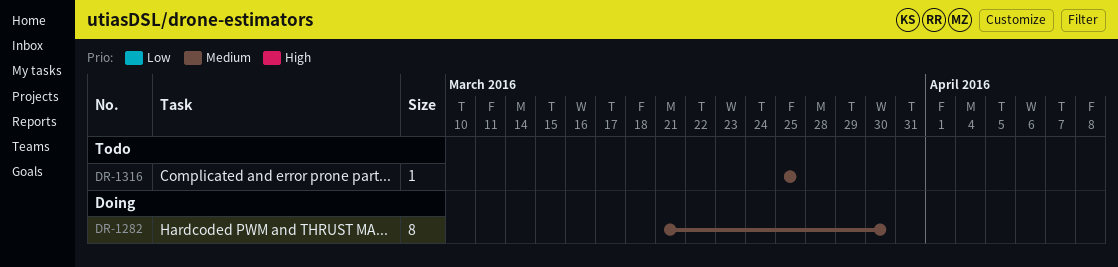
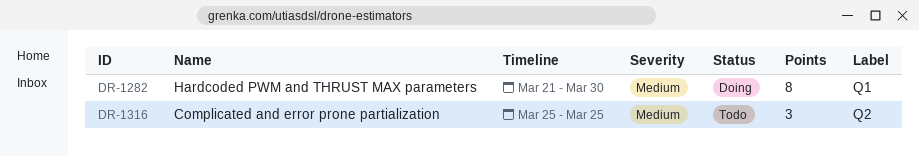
DR-1316, estimate: 1 -> 3

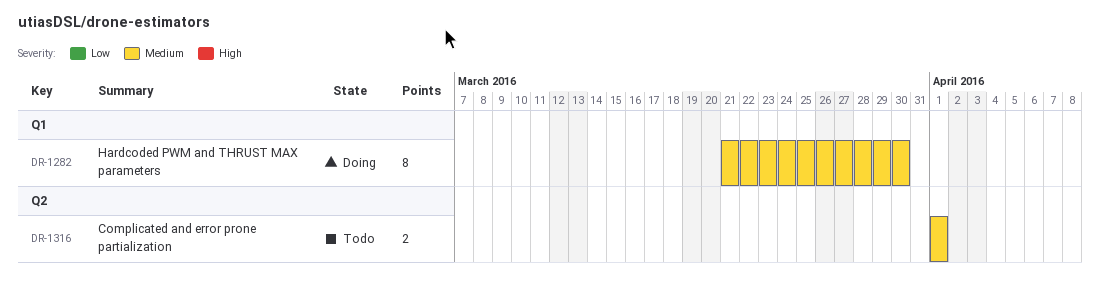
DR-1316, estimate: 3 -> 2
DR-1316, start: Mar 25 -> Apr 1
DR-1316, due: Mar 25 -> Apr 1

